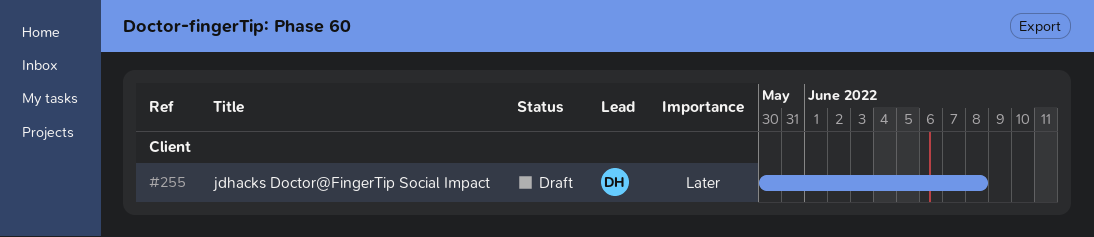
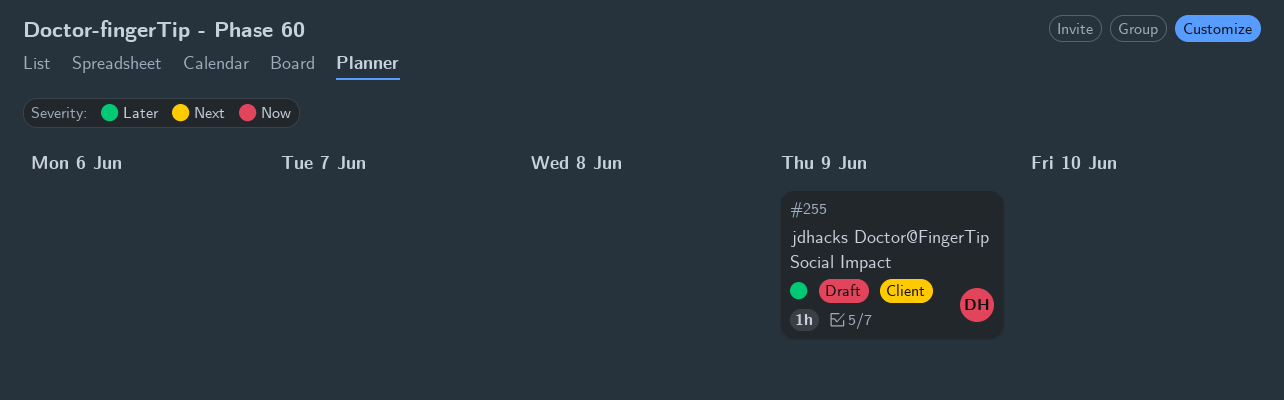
#255, due: Jun 8 -> Jun 9

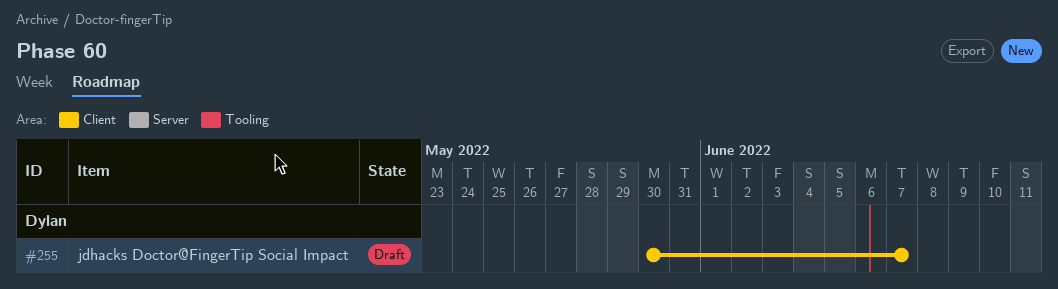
#255, due: Jun 9 -> Jun 7

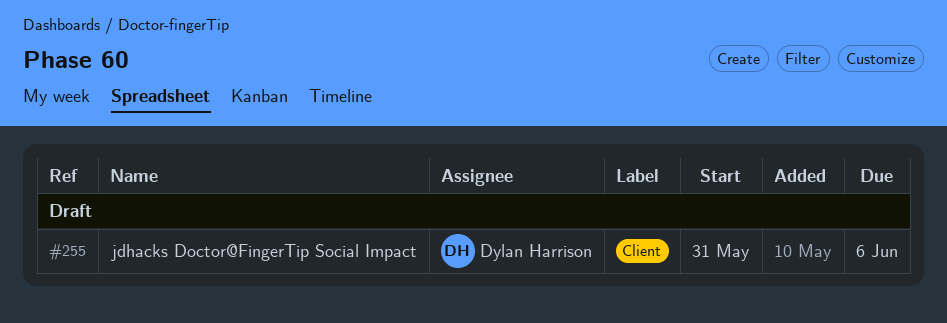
#255, start: May 30 -> May 31
#255, due: Jun 7 -> Jun 6

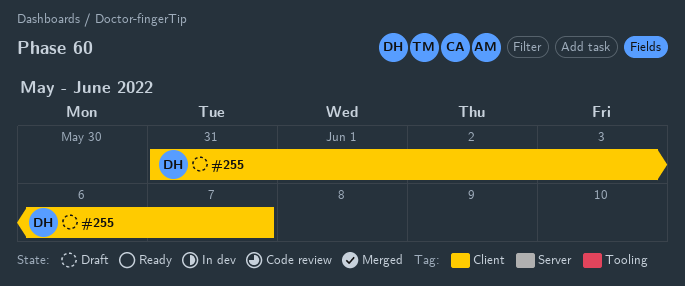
#255, due: Jun 6 -> Jun 7

